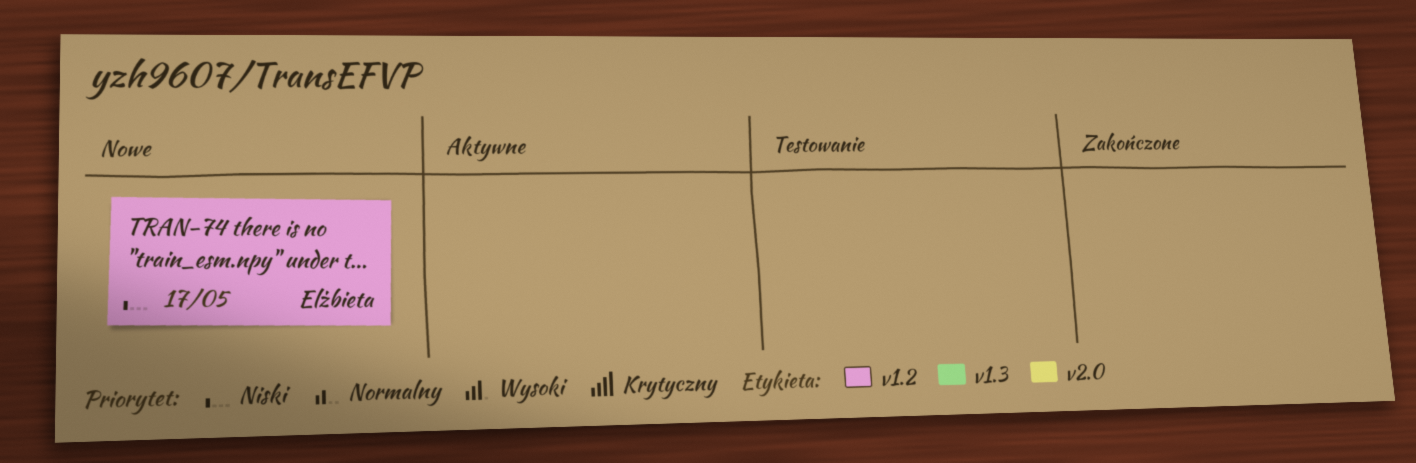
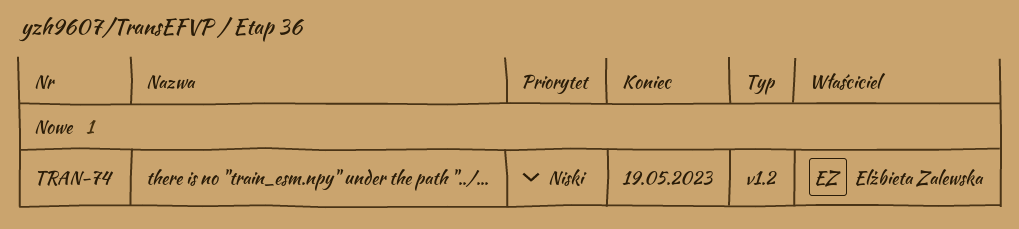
TRAN-74, due: May 17 -> May 19

